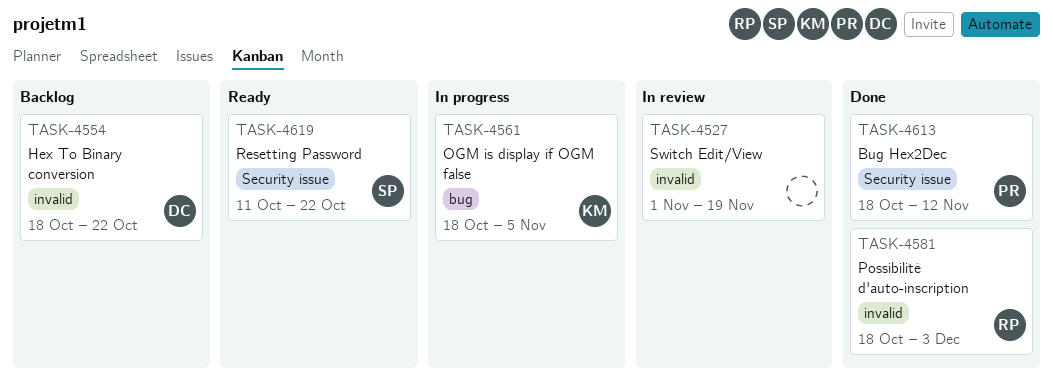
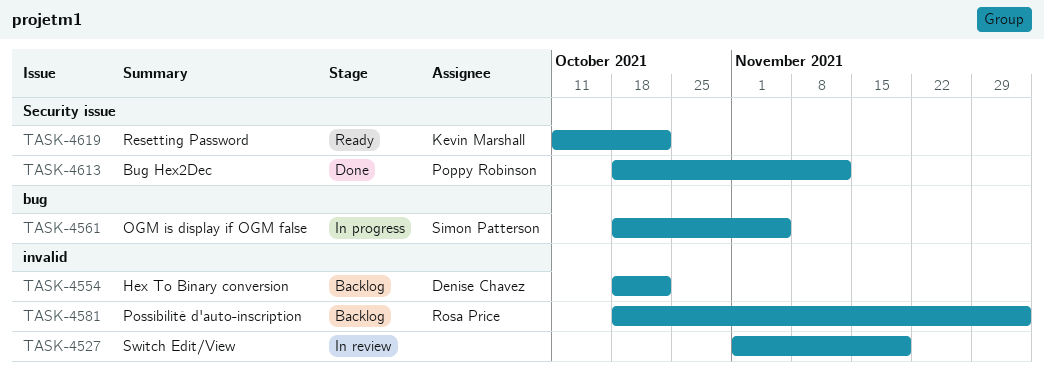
TASK-4561, owner: Kevin Marshall -> Simon Patterson
TASK-4581, status: Done -> Backlog
TASK-4619, owner: Simon Patterson -> Kevin Marshall

